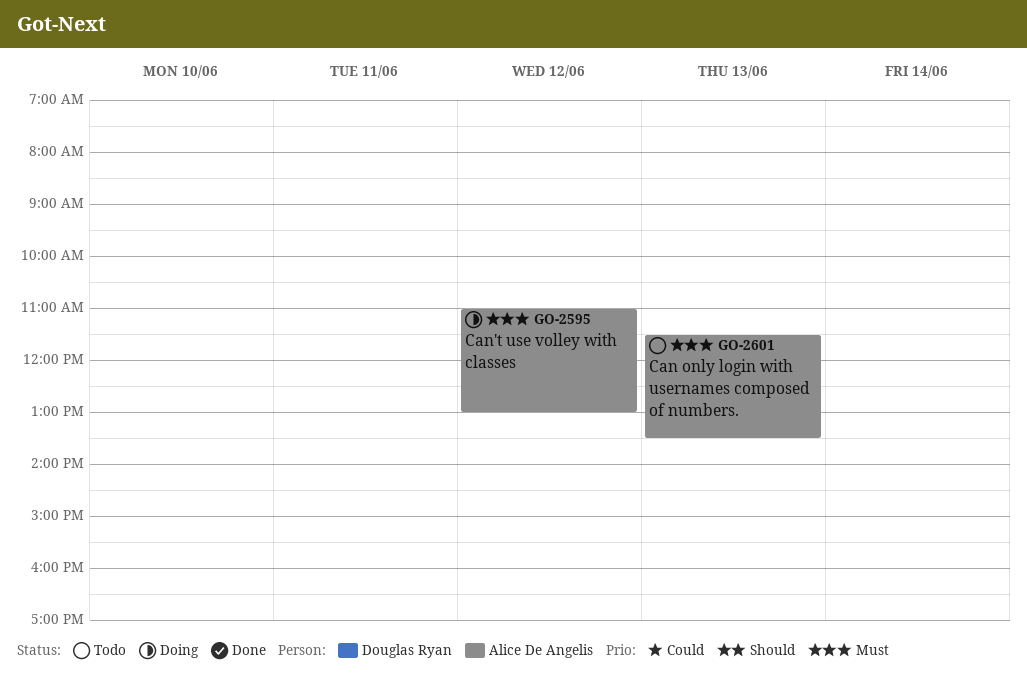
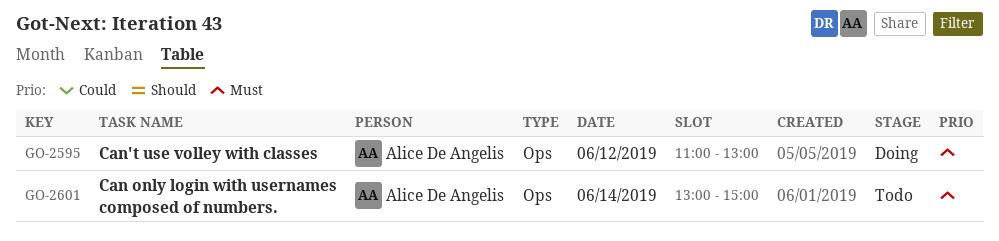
GO-2601, day: Jun 13 -> Jun 14
GO-2601, begins: 11:30 -> 13:00
GO-2601, ends: 13:30 -> 15:00

